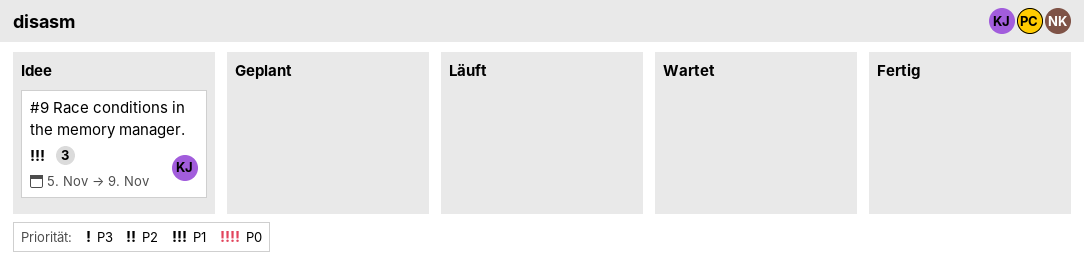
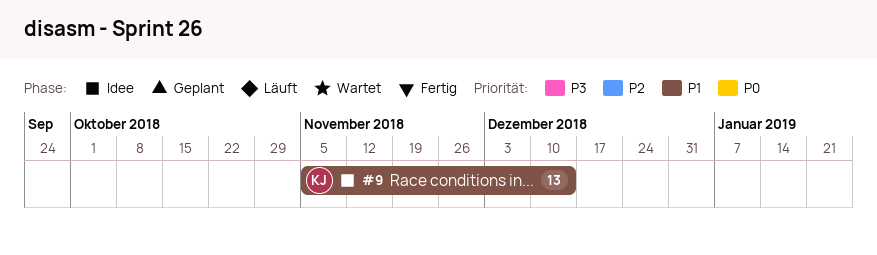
#9, estimate: 3 -> 13
#9, due: Nov 9 -> Dec 14

